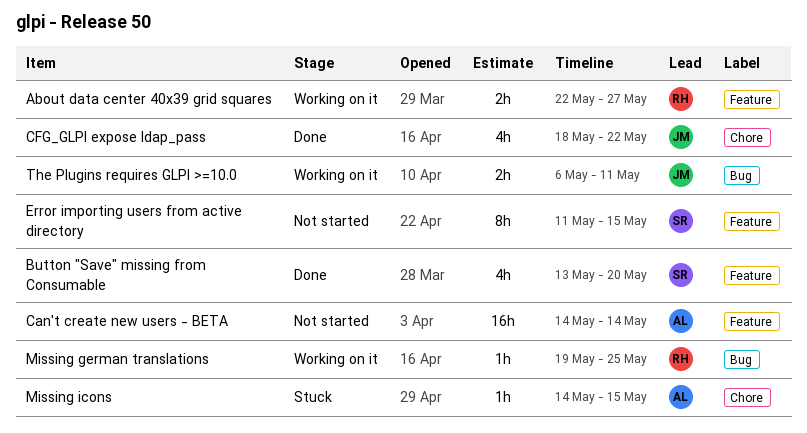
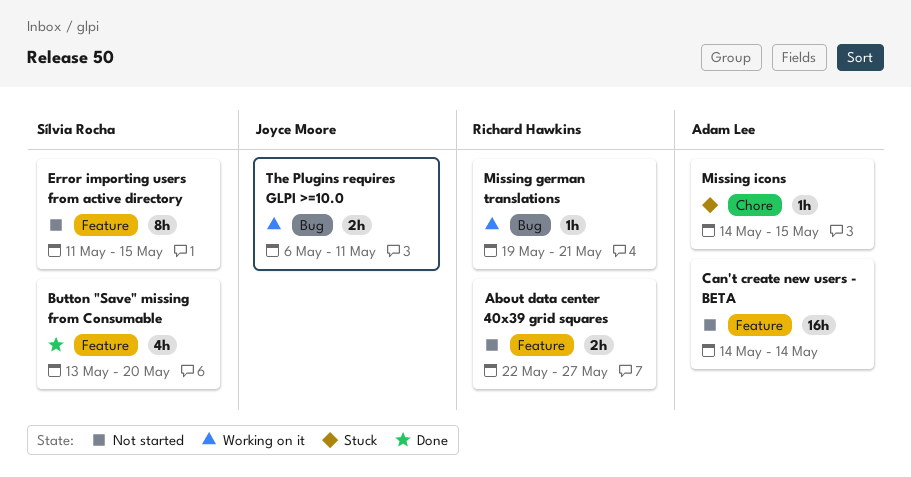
About data center 40x39 grid squares, status: Working on it -> Not started
CFG_GLPI expose ldap_pass: present -> none
Missing german translations, due: May 25 -> May 21

